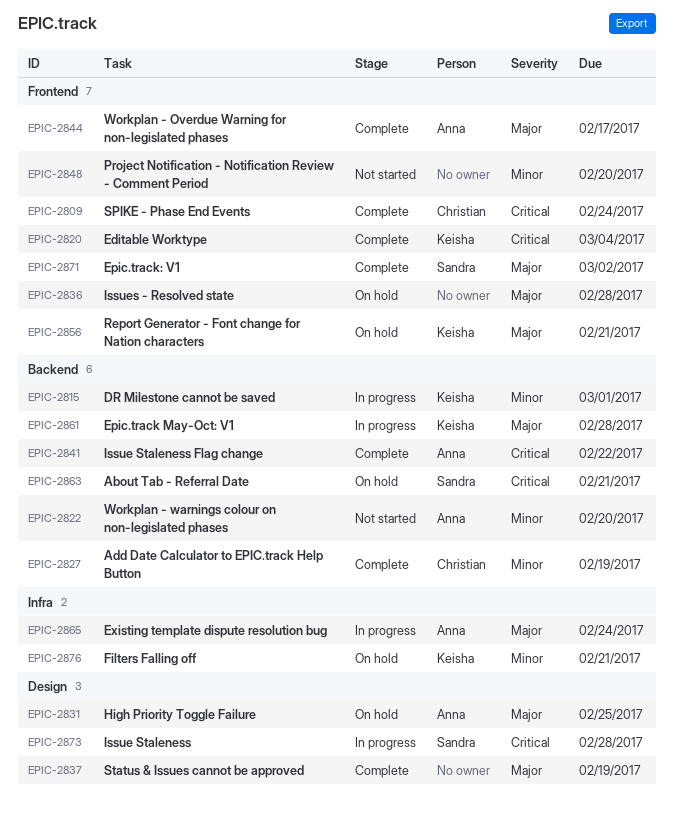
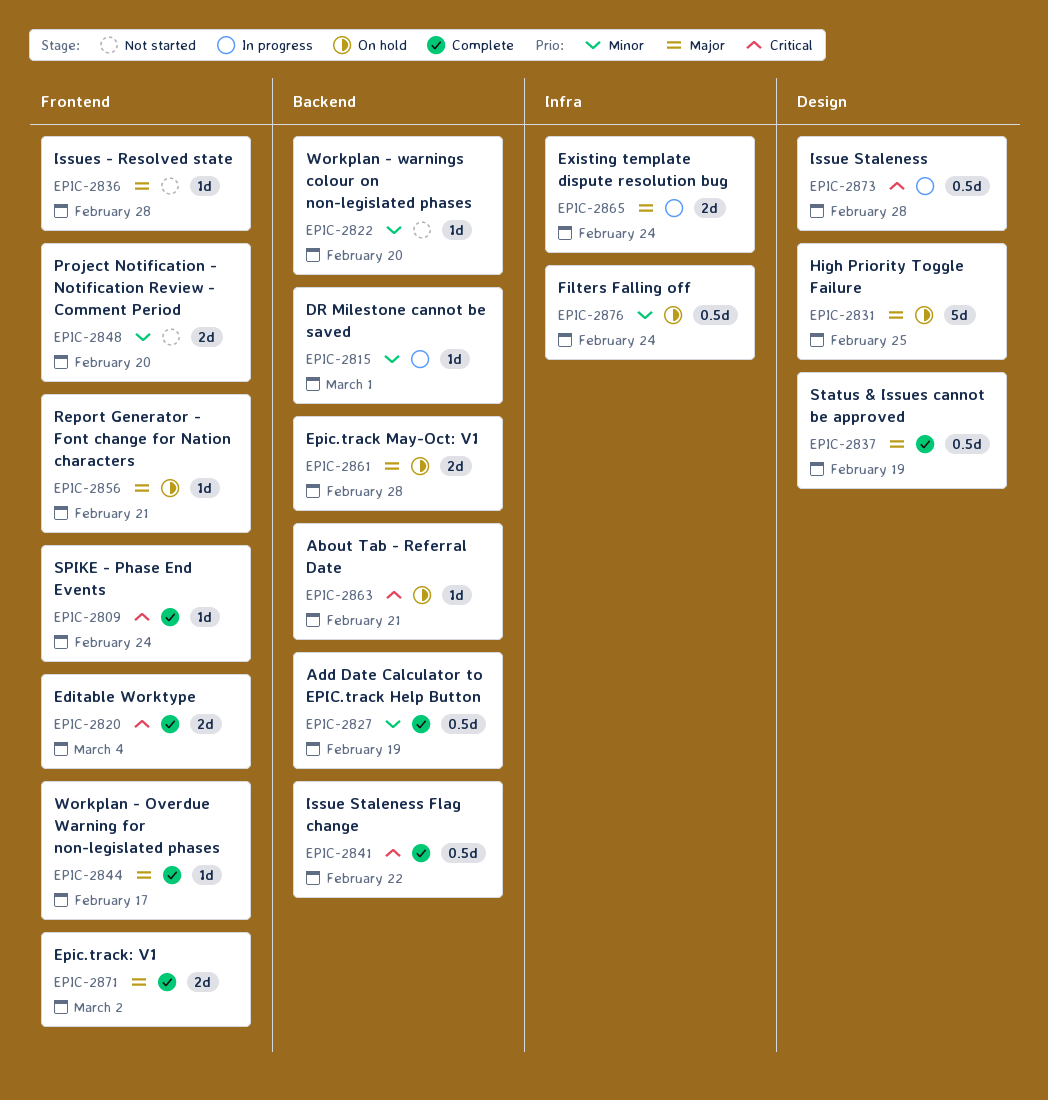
EPIC-2836, status: On hold -> Not started
EPIC-2861, status: In progress -> On hold
EPIC-2876, due: Feb 21 -> Feb 24

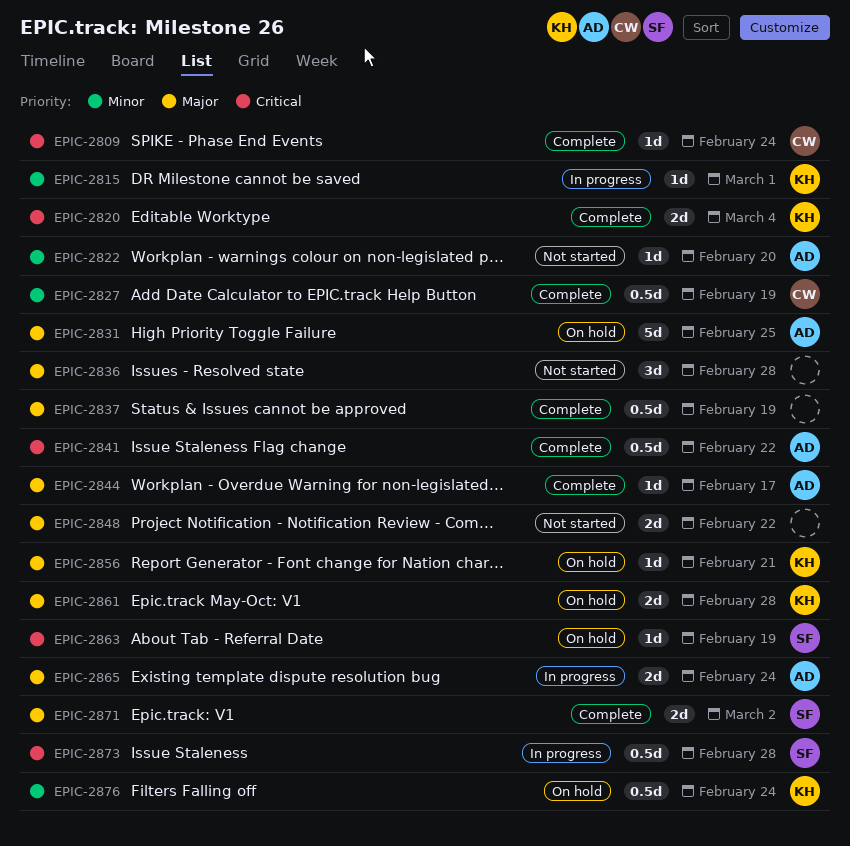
EPIC-2836, estimate: 1d -> 3d
EPIC-2848, priority: Minor -> Major
EPIC-2848, due: Feb 20 -> Feb 22
EPIC-2863, due: Feb 21 -> Feb 19

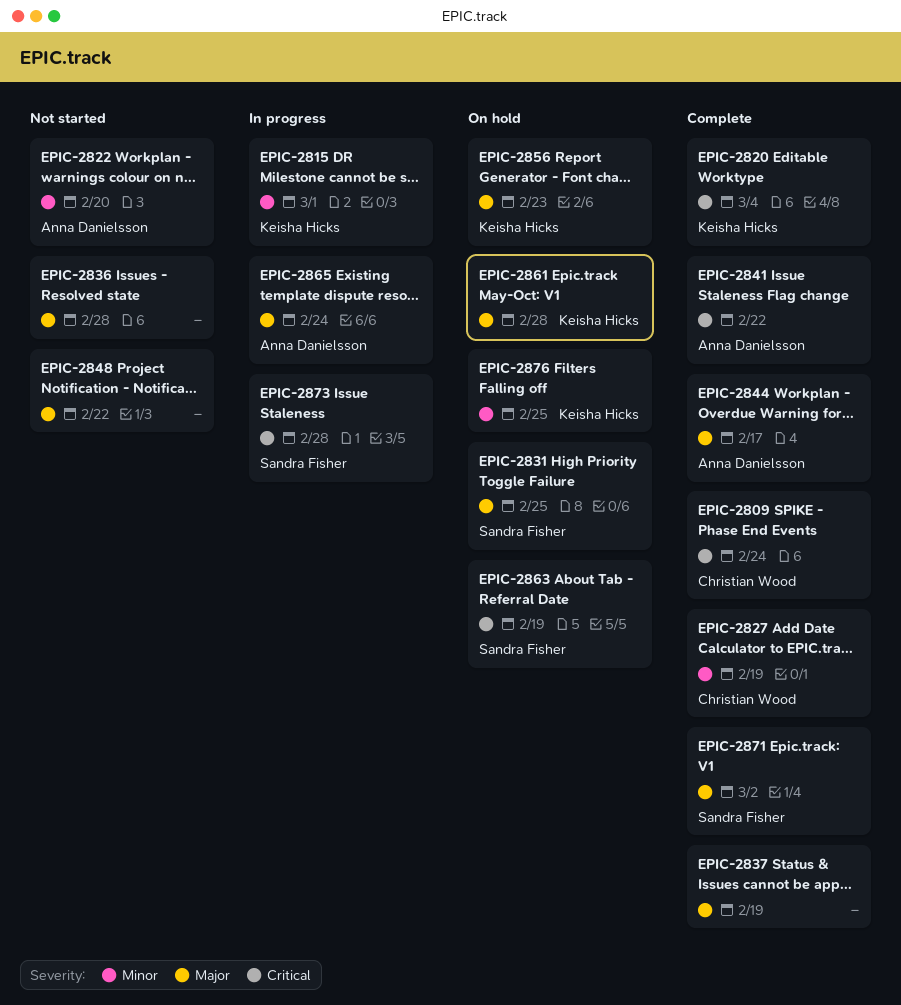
EPIC-2831, owner: Anna Danielsson -> Sandra Fisher
EPIC-2856, due: Feb 21 -> Feb 23
EPIC-2876, due: Feb 24 -> Feb 25

